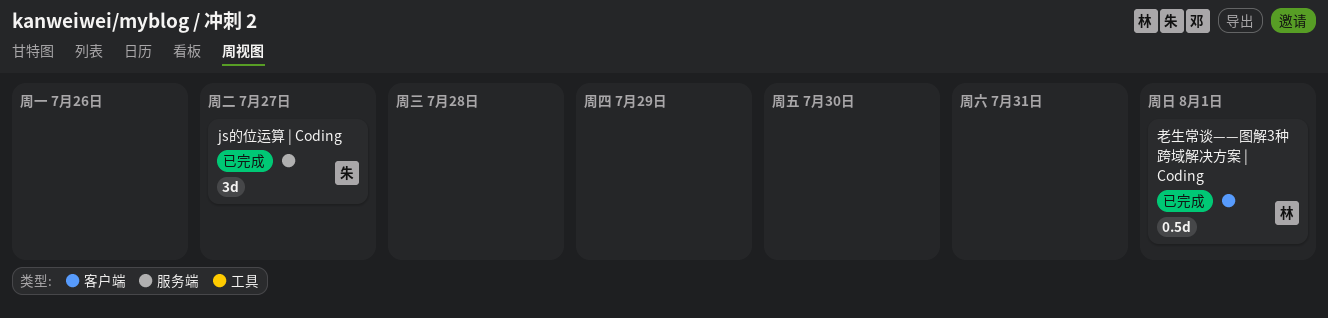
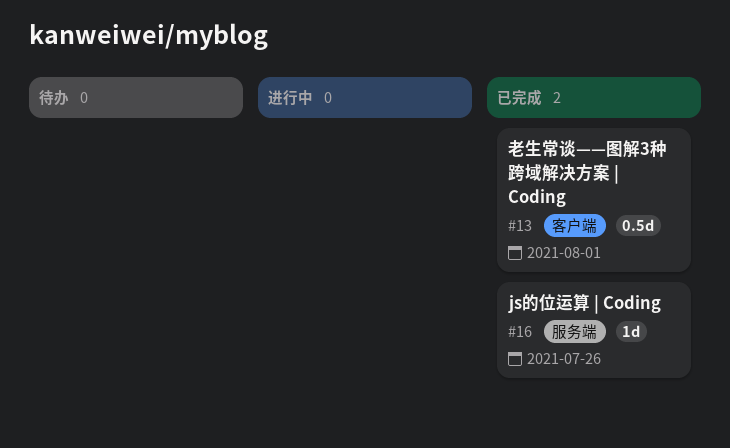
js的位运算 | Coding, estimate: 3d -> 1d
js的位运算 | Coding, due: Jul 27 -> Jul 26

